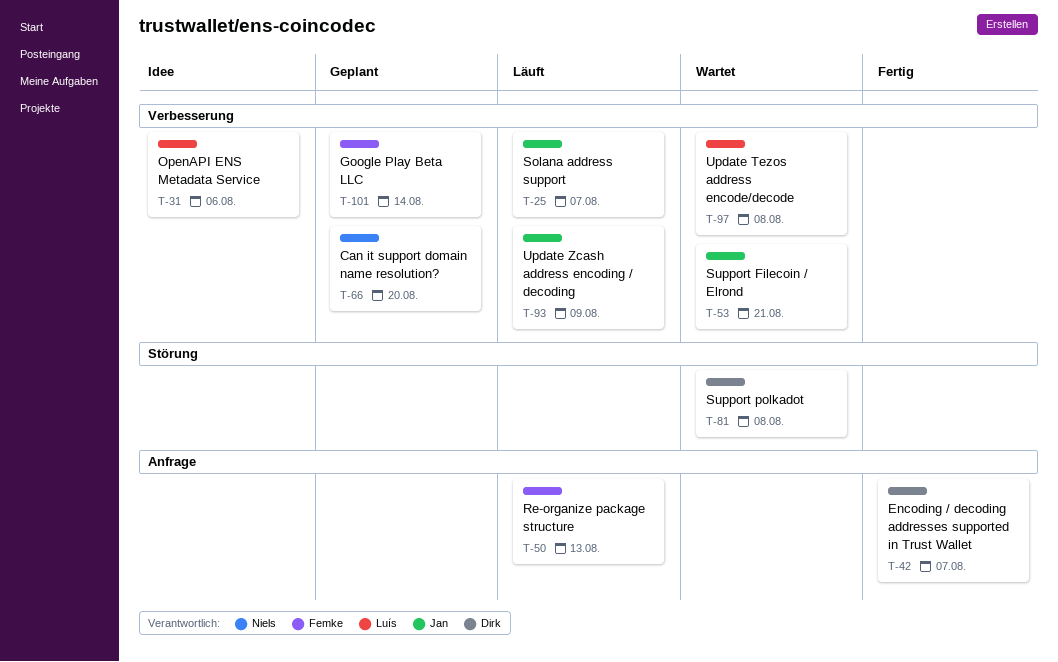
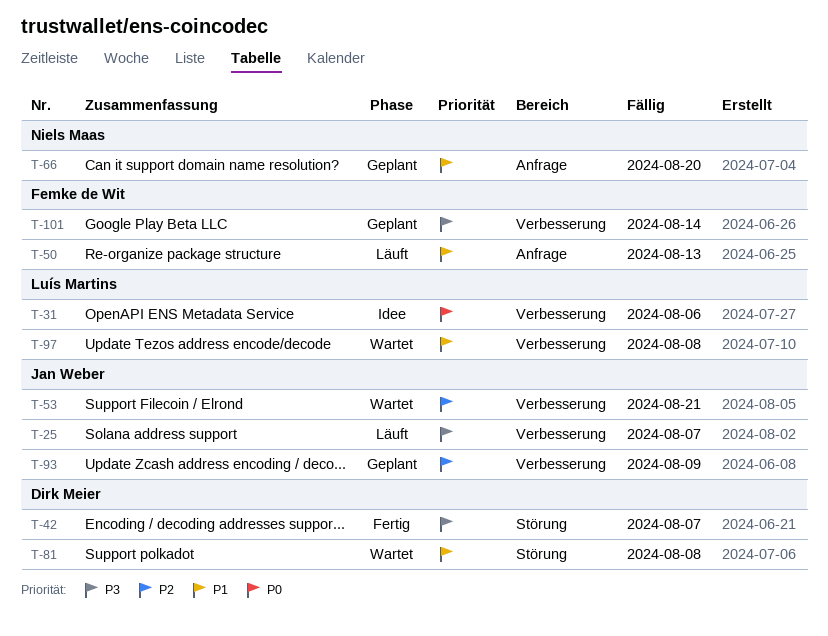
T-42, label: Anfrage -> Störung
T-66, label: Verbesserung -> Anfrage
T-93, status: Läuft -> Geplant

